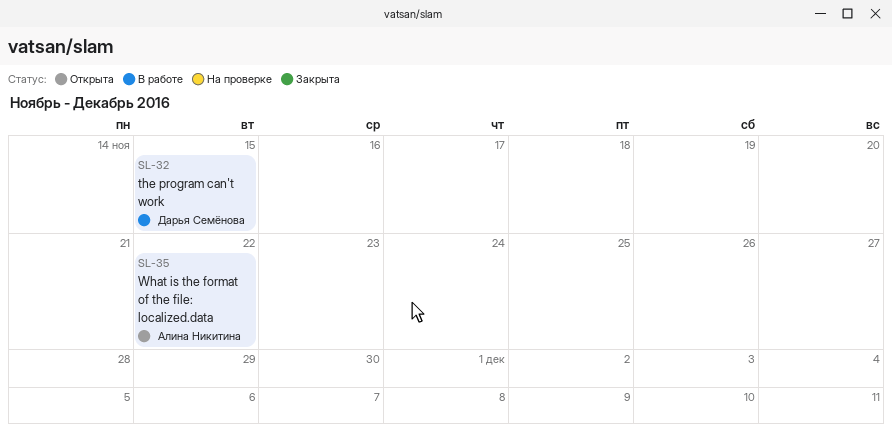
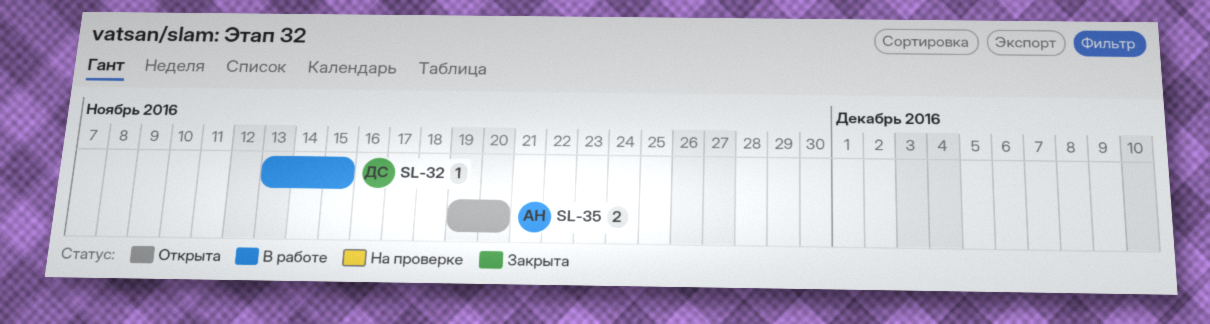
SL-35, due: Nov 22 -> Nov 20

